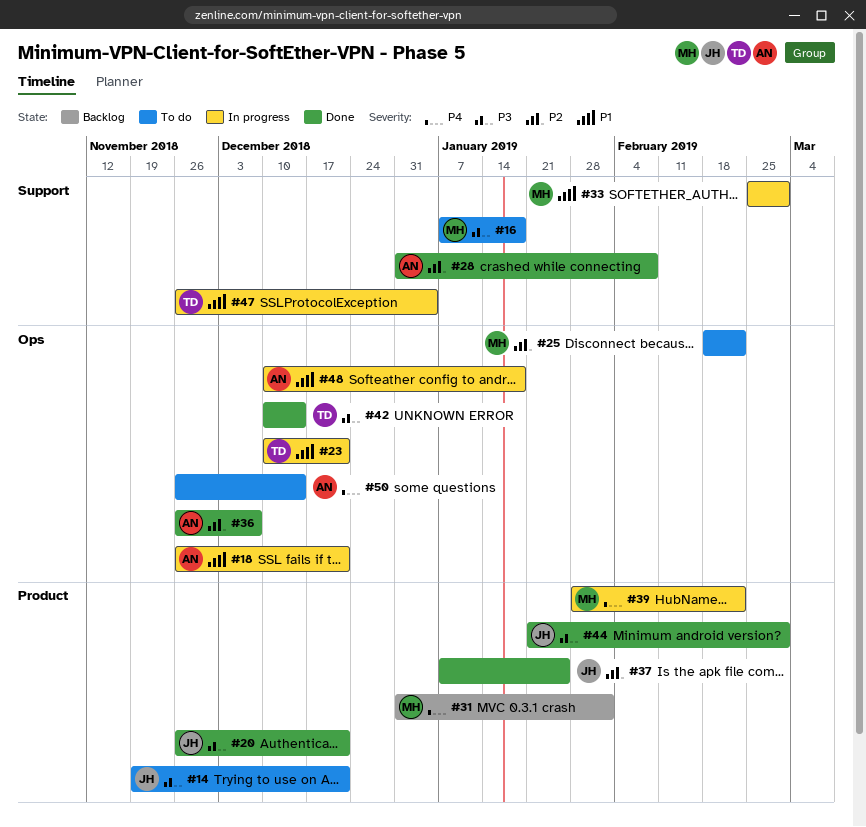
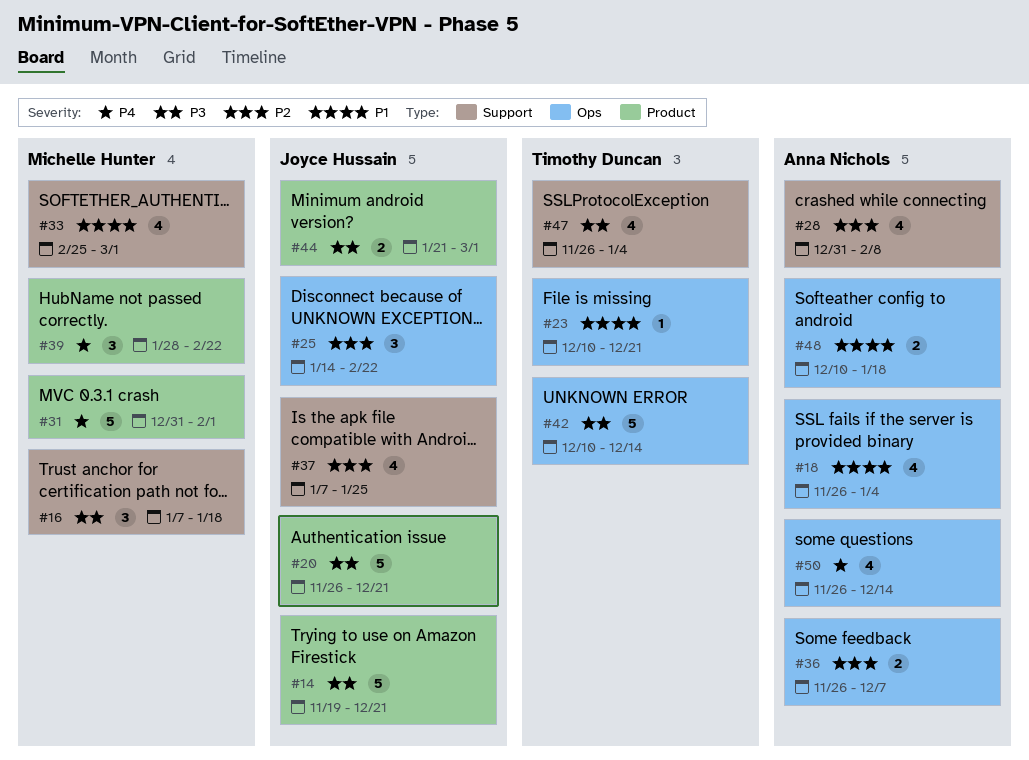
#18, due: Dec 21 -> Jan 4
#25, owner: Michelle Hunter -> Joyce Hussain
#25, start: Feb 18 -> Jan 14
#37, label: Product -> Support
#47, priority: P1 -> P3

